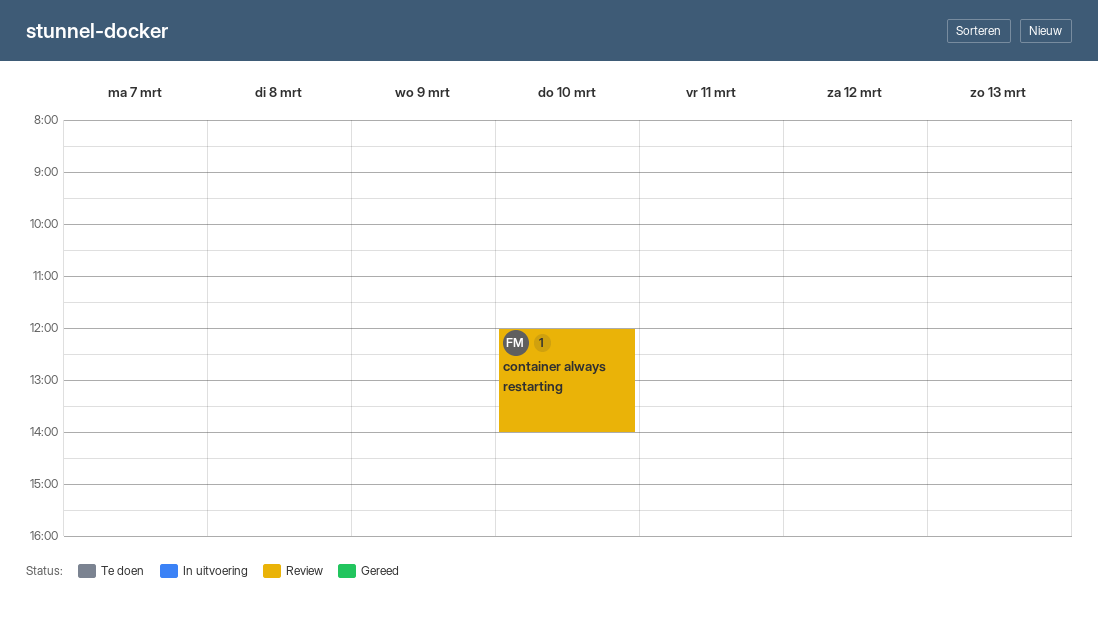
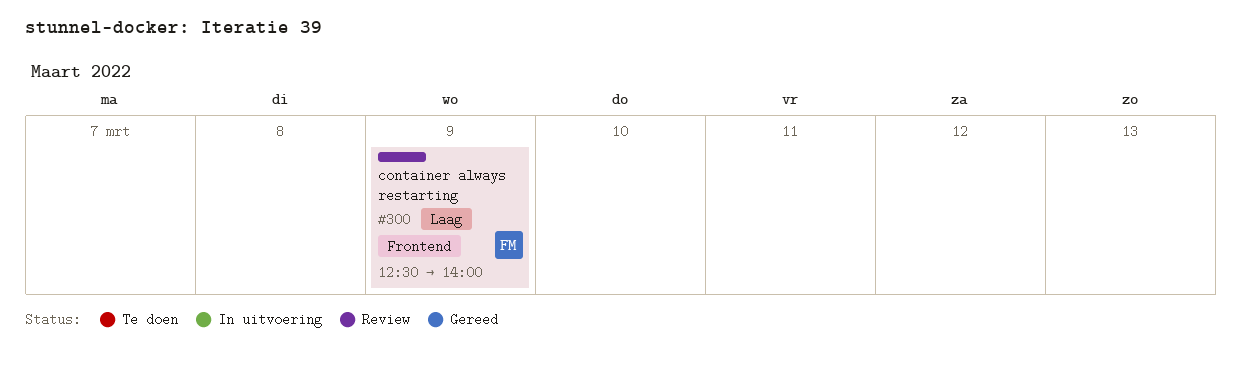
container always restarting, day: Mar 10 -> Mar 9
container always restarting, begins: 12:00 -> 12:30

